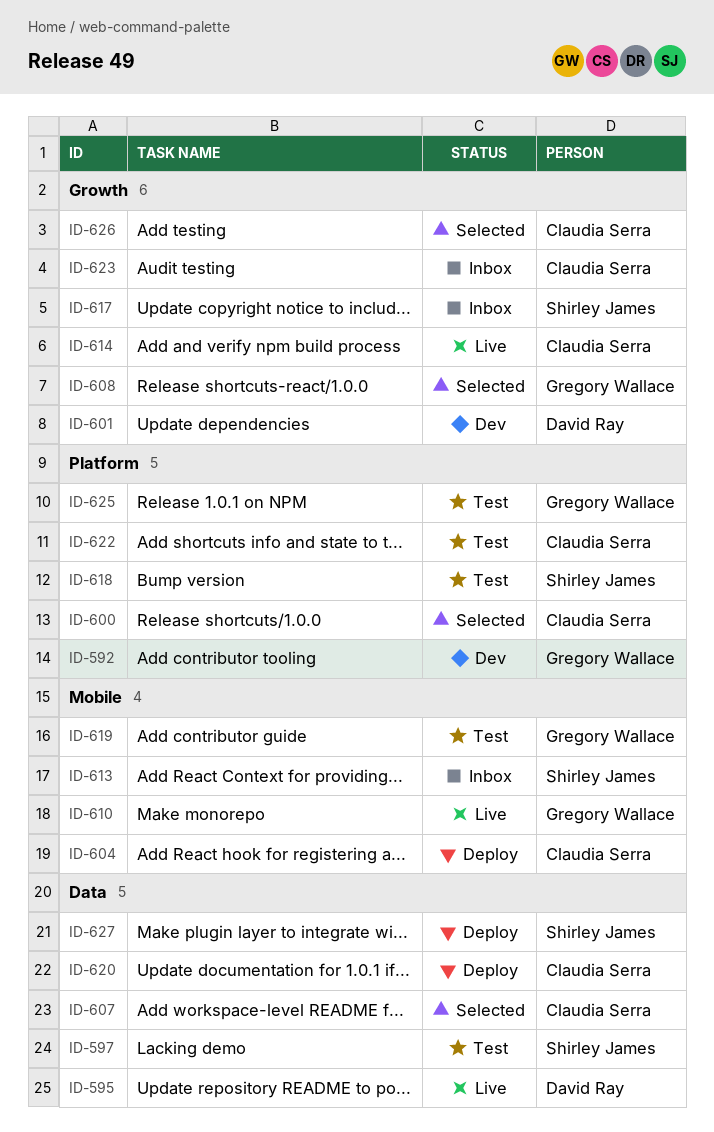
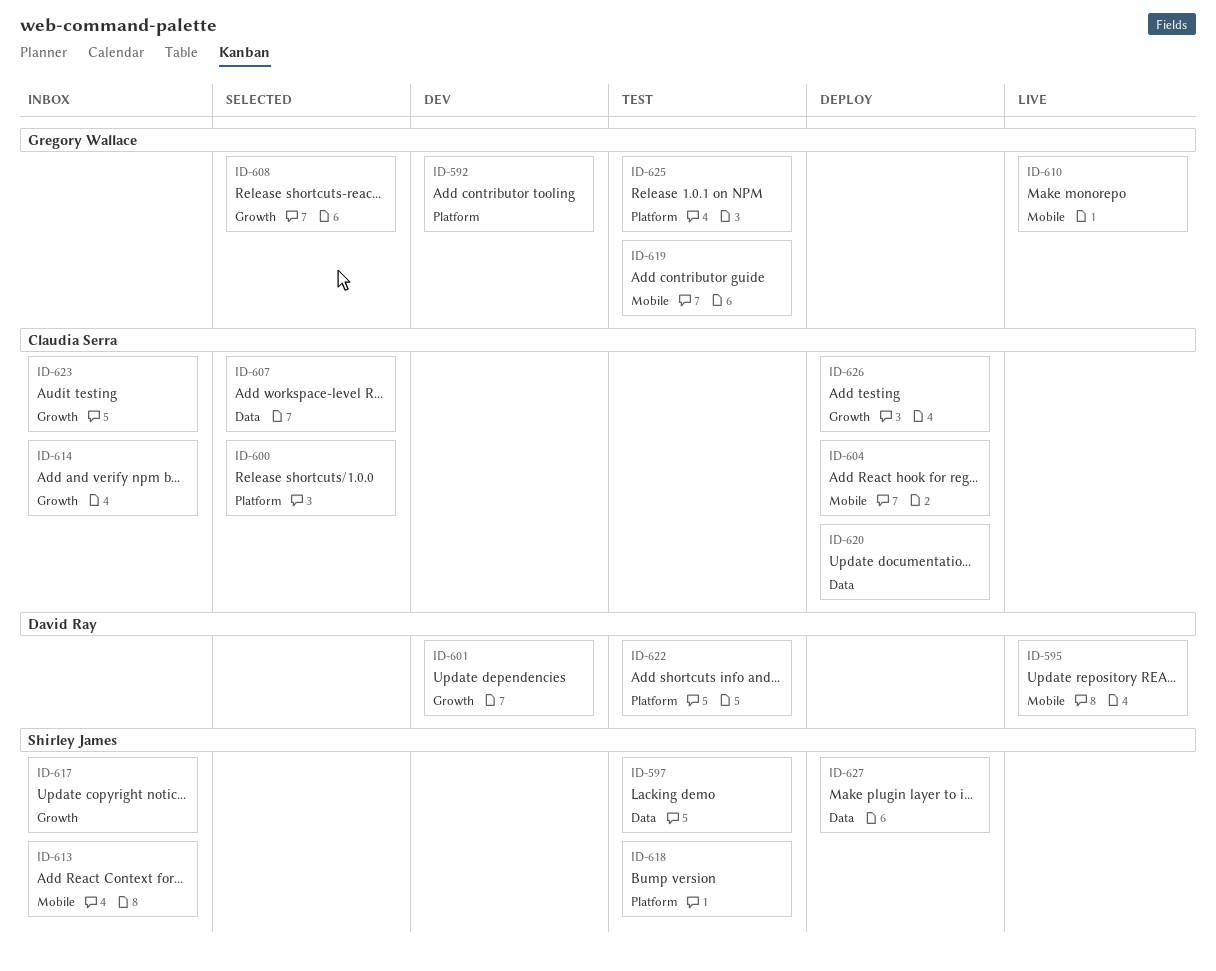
ID-595, label: Data -> Mobile
ID-614, status: Live -> Inbox
ID-622, owner: Claudia Serra -> David Ray
ID-626, status: Selected -> Deploy

